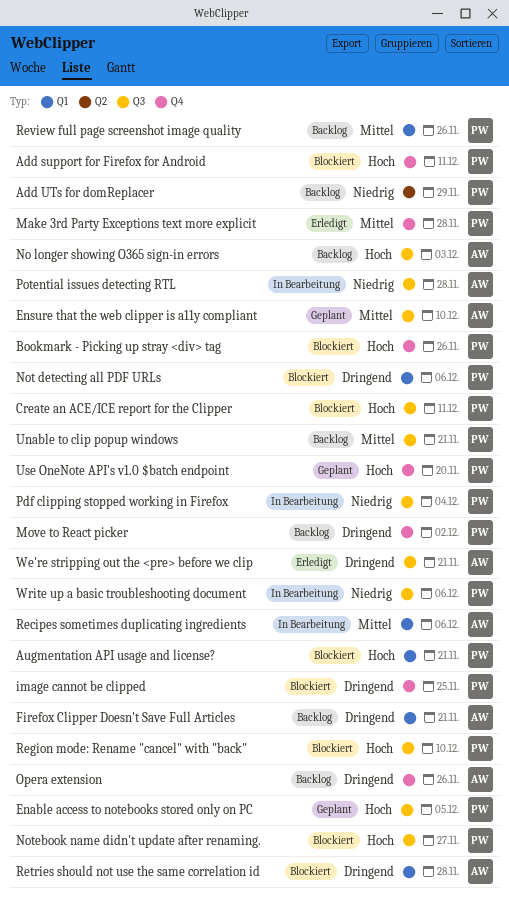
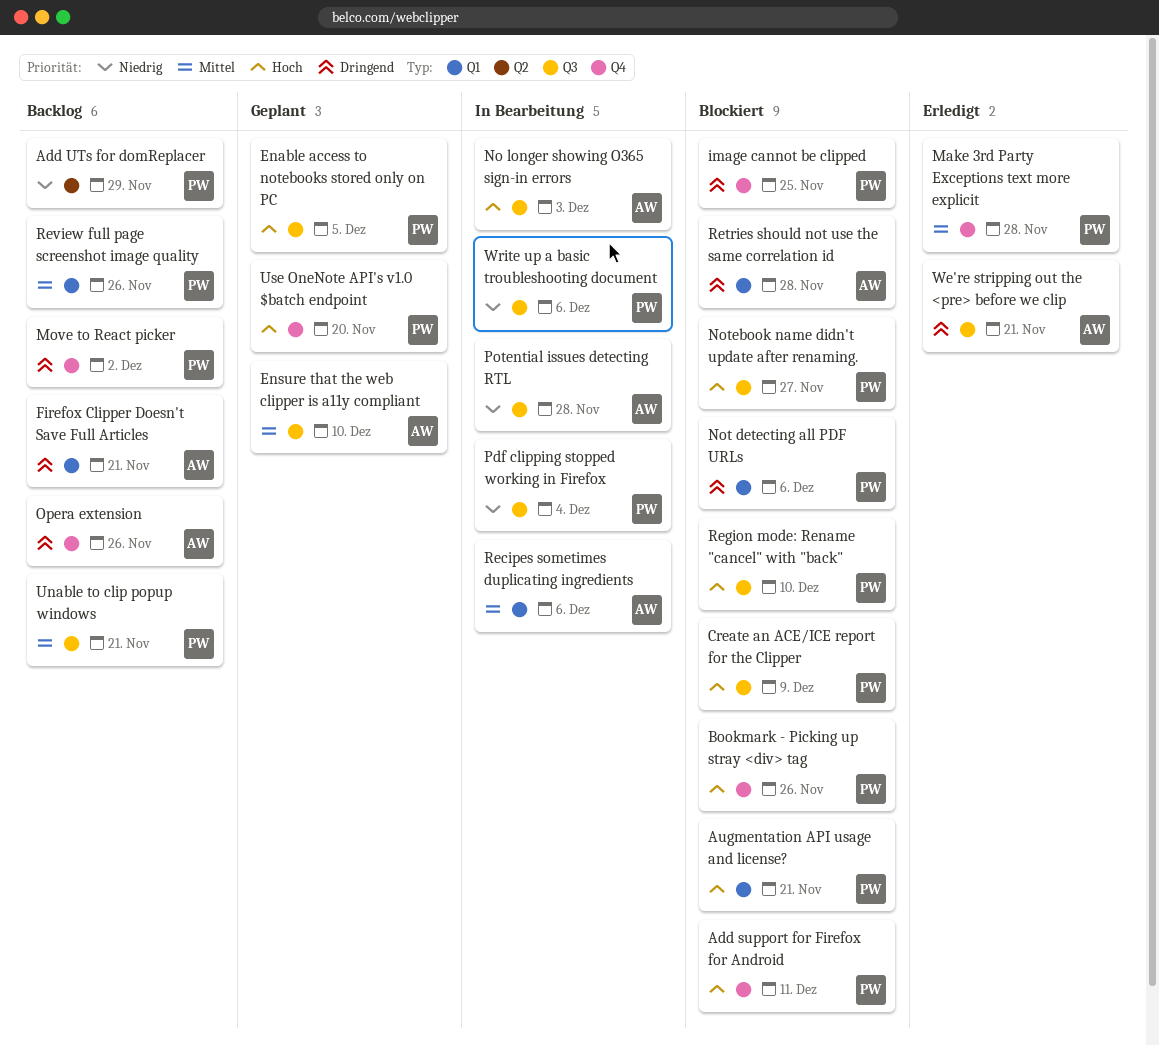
Create an ACE/ICE report for the Clipper, due: Dec 11 -> Dec 9
No longer showing O365 sign-in errors, status: Backlog -> In Bearbeitung

